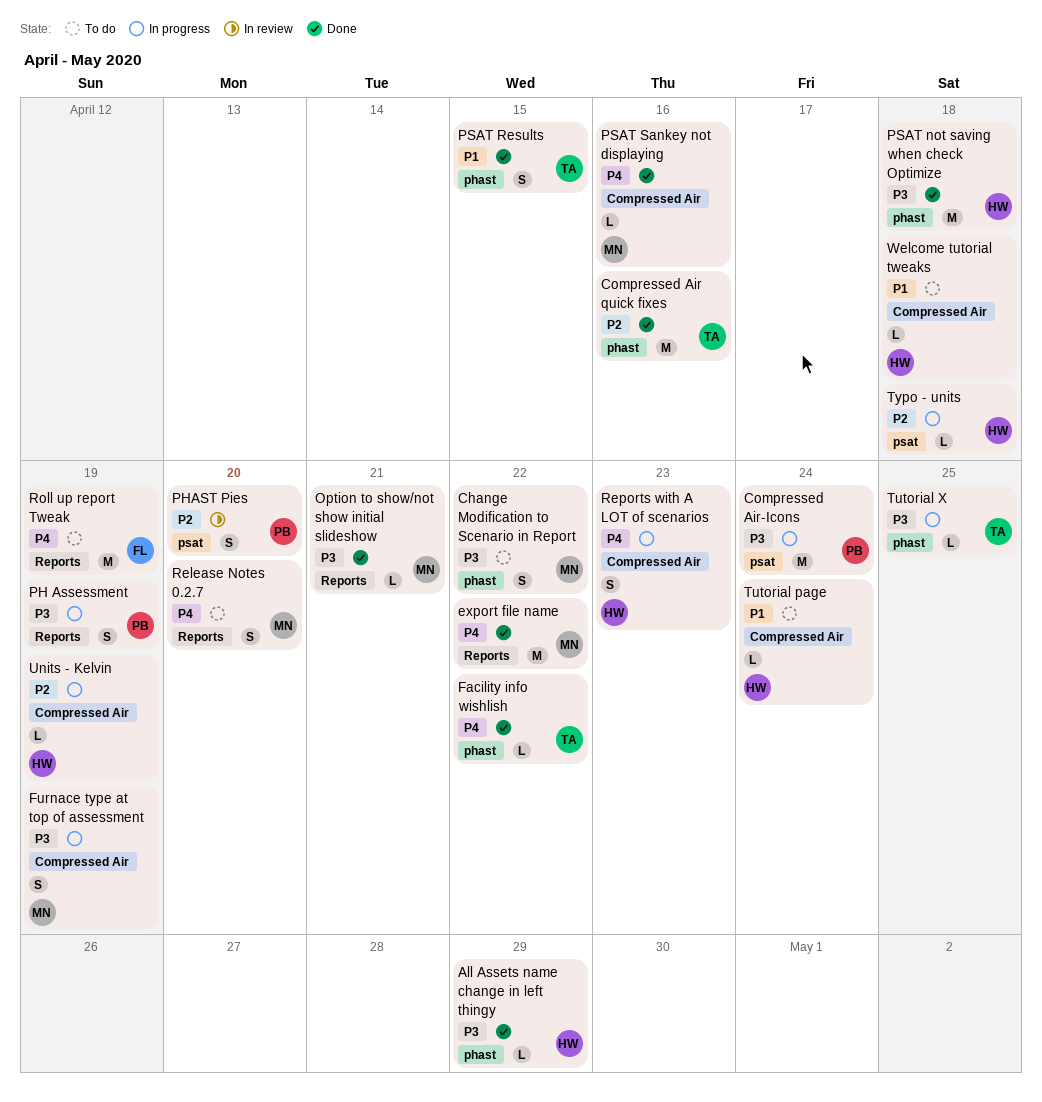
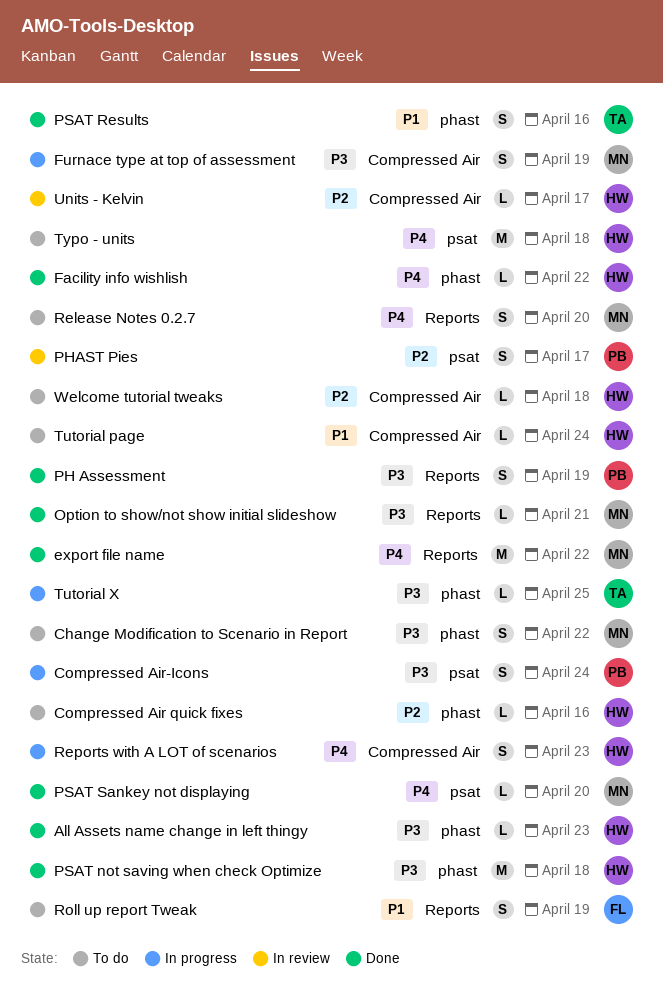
All Assets name change in left thingy, due: Apr 29 -> Apr 23
Compressed Air quick fixes, status: Done -> To do
Compressed Air quick fixes, owner: TA -> HW
Compressed Air quick fixes, estimate: M -> L
Compressed Air-Icons, estimate: M -> S
Facility info wishlish, owner: TA -> HW
PH Assessment, status: In progress -> Done
PHAST Pies, due: Apr 20 -> Apr 17
PSAT Results, due: Apr 15 -> Apr 16
PSAT Sankey not displaying, label: Compressed Air -> psat
PSAT Sankey not displaying, due: Apr 16 -> Apr 20
Roll up report Tweak, priority: P4 -> P1
Roll up report Tweak, estimate: M -> S
Typo - units, status: In progress -> To do
Typo - units, priority: P2 -> P4
Typo - units, estimate: L -> M
Units - Kelvin, status: In progress -> In review
Units - Kelvin, due: Apr 19 -> Apr 17
Welcome tutorial tweaks, priority: P1 -> P2

